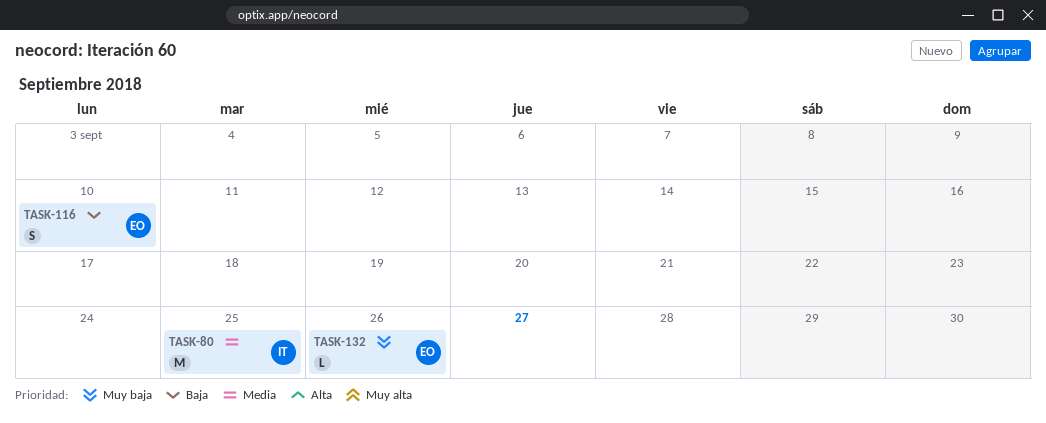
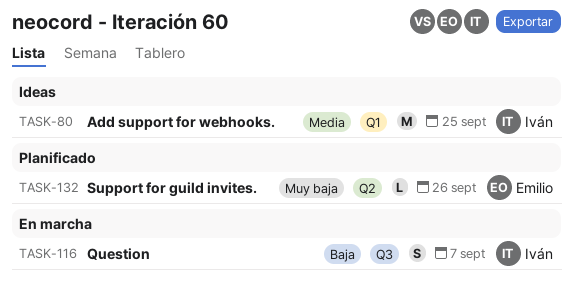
TASK-116, owner: Emilio -> Iván
TASK-116, due: Sep 10 -> Sep 7

